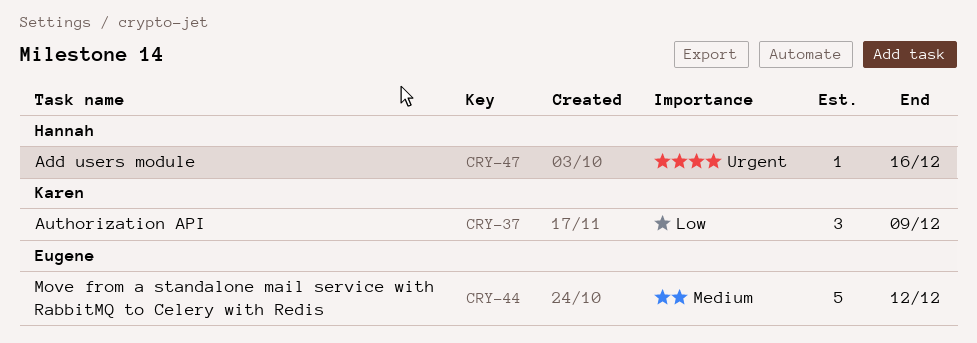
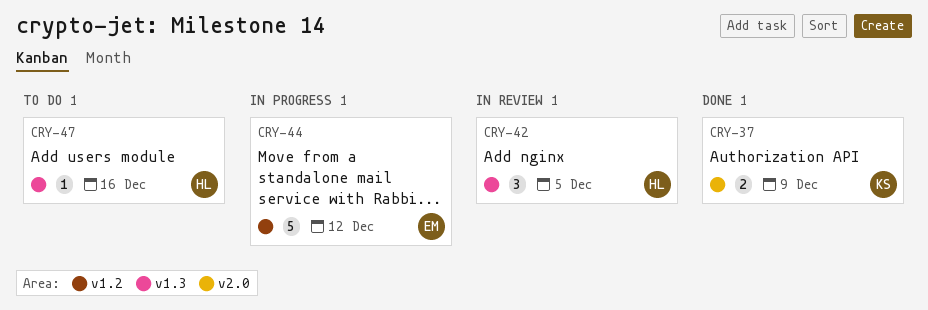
CRY-37, estimate: 3 -> 2
CRY-42: none -> present

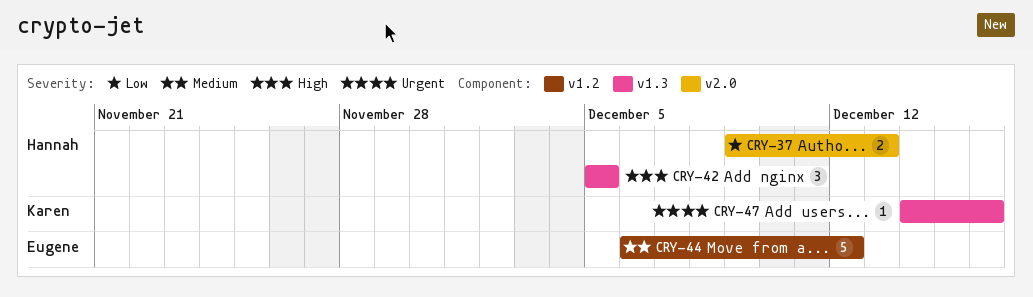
CRY-37, owner: Karen -> Hannah
CRY-37, due: Dec 9 -> Dec 13
CRY-47, owner: Hannah -> Karen

